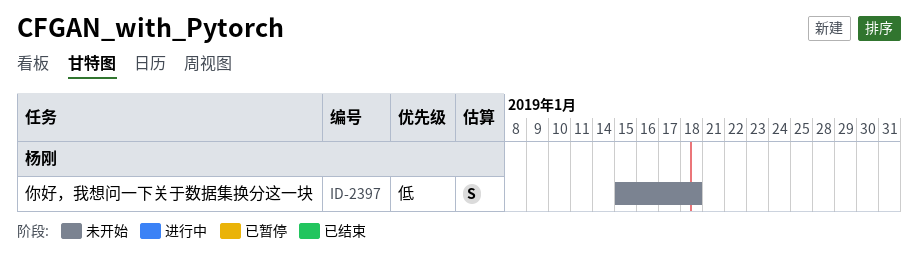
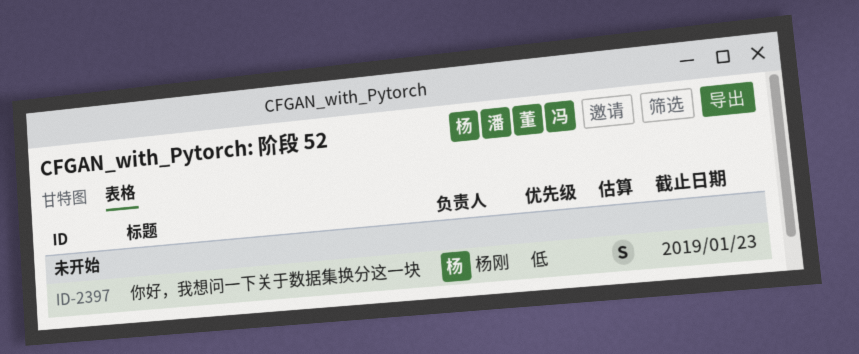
ID-2397, due: Jan 18 -> Jan 23

